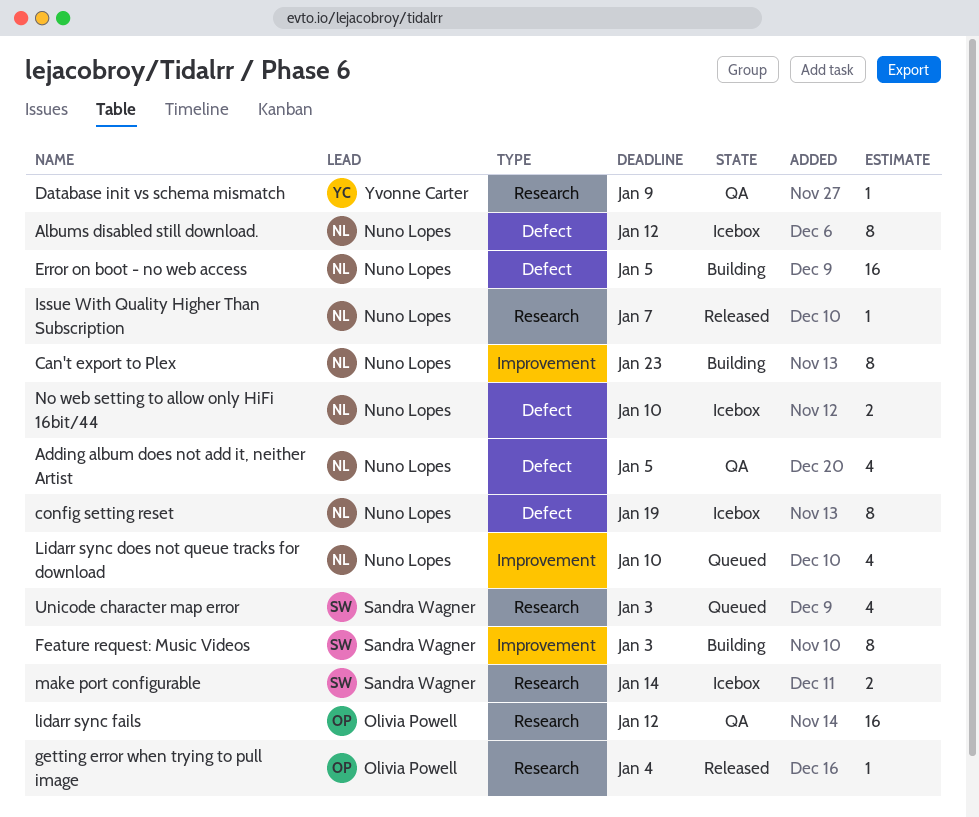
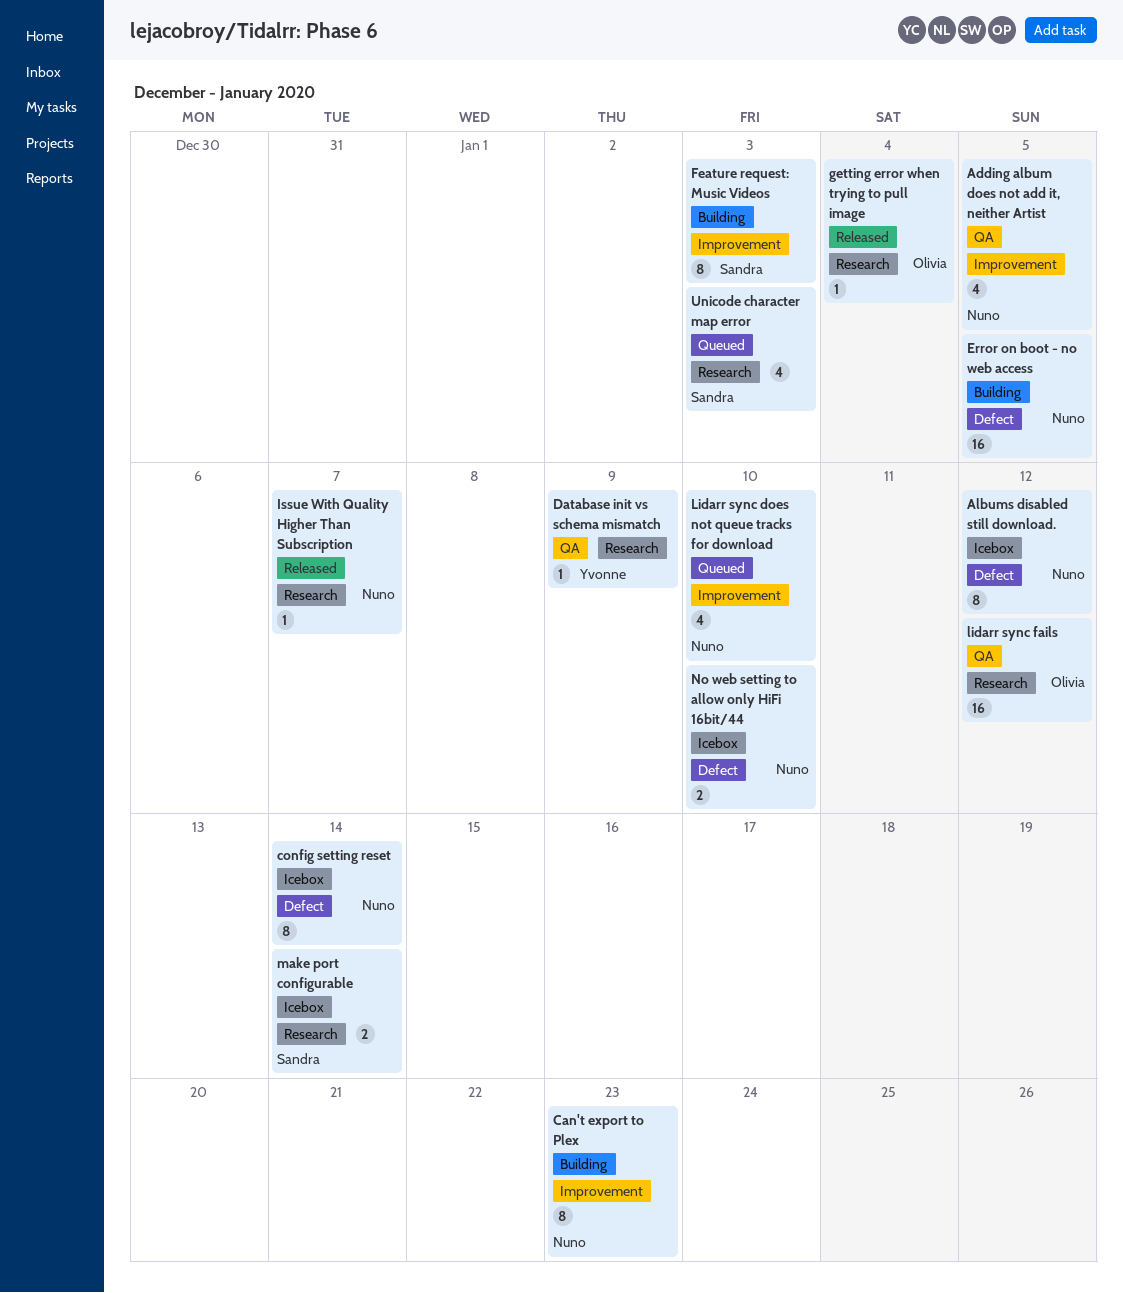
Adding album does not add it, neither Artist, label: Defect -> Improvement
config setting reset, due: Jan 19 -> Jan 14

